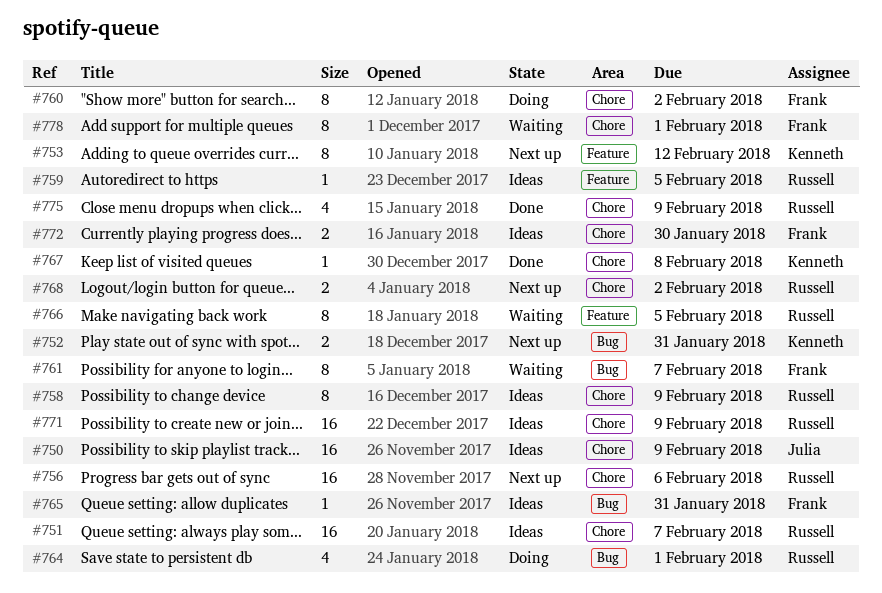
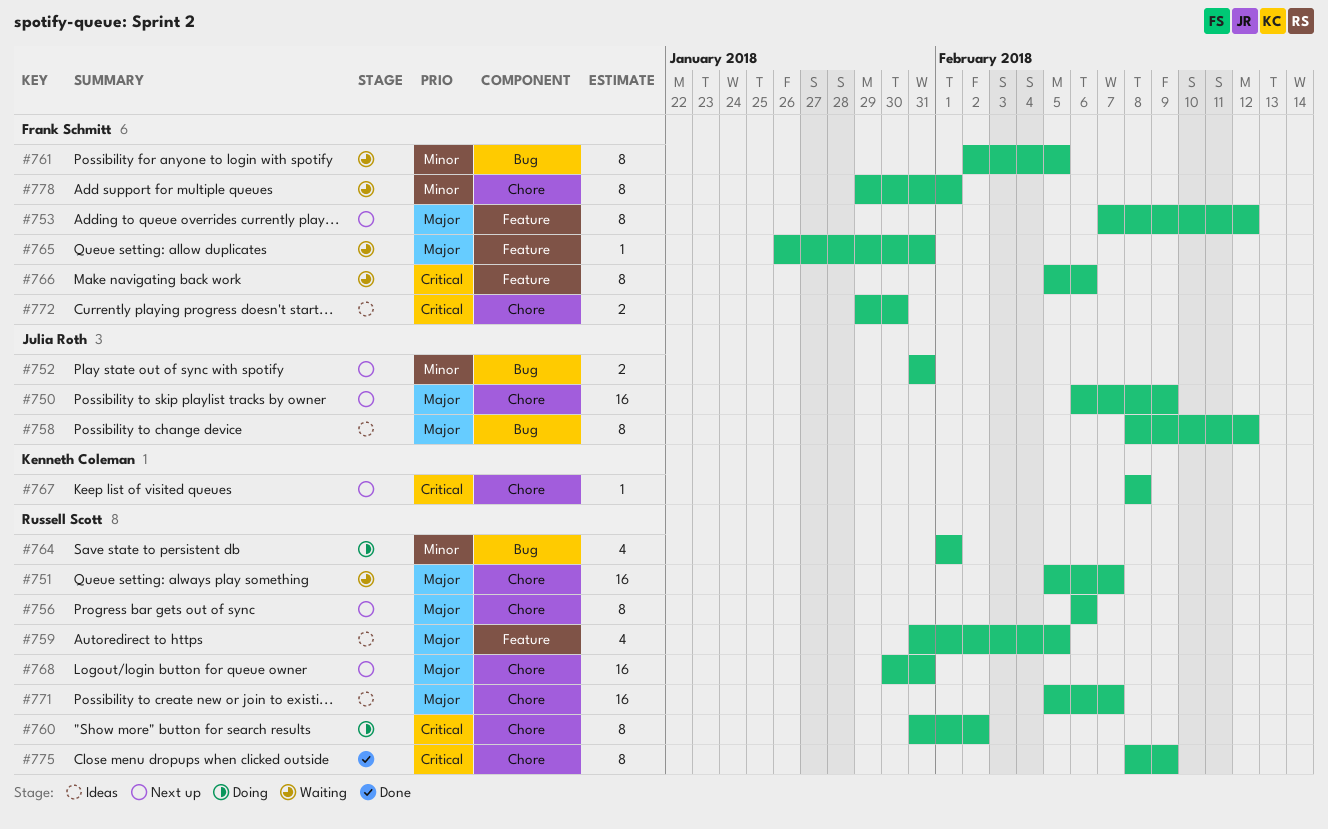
#750, status: Ideas -> Next up
#751, status: Ideas -> Waiting
#752, owner: Kenneth Coleman -> Julia Roth
#753, owner: Kenneth Coleman -> Frank Schmitt
#756, estimate: 16 -> 8
#758, owner: Russell Scott -> Julia Roth
#758, label: Chore -> Bug
#758, due: Feb 9 -> Feb 12
#759, estimate: 1 -> 4
#760, owner: Frank Schmitt -> Russell Scott
#761, due: Feb 7 -> Feb 5
#765, status: Ideas -> Waiting
#765, label: Bug -> Feature
#766, owner: Russell Scott -> Frank Schmitt
#766, due: Feb 5 -> Feb 6
#767, status: Done -> Next up
#768, estimate: 2 -> 16
#768, due: Feb 2 -> Jan 31
#771, due: Feb 9 -> Feb 7
#775, estimate: 4 -> 8

